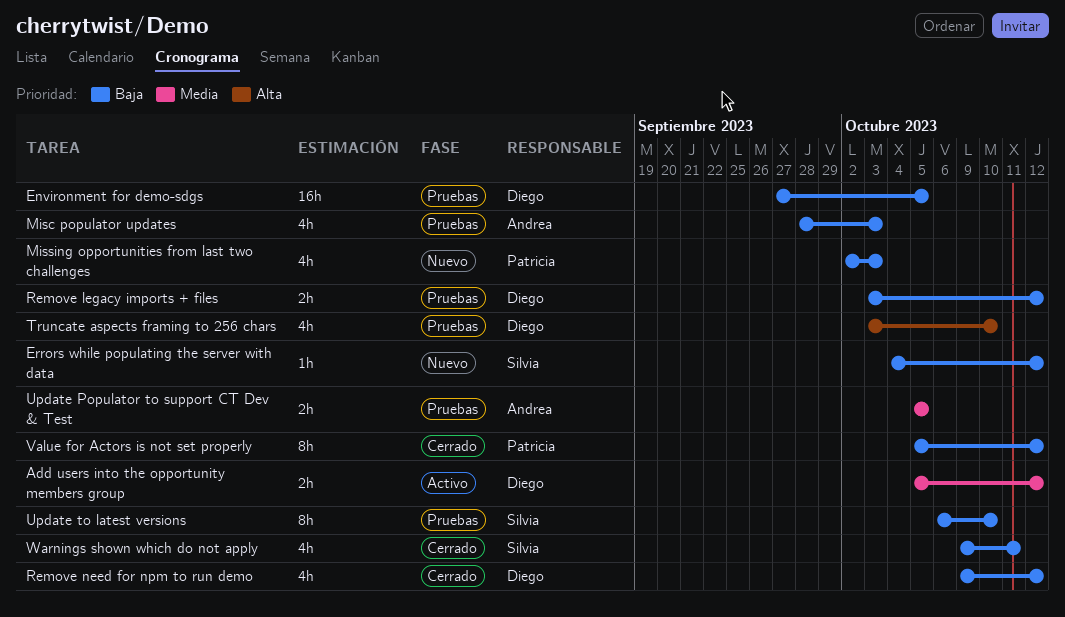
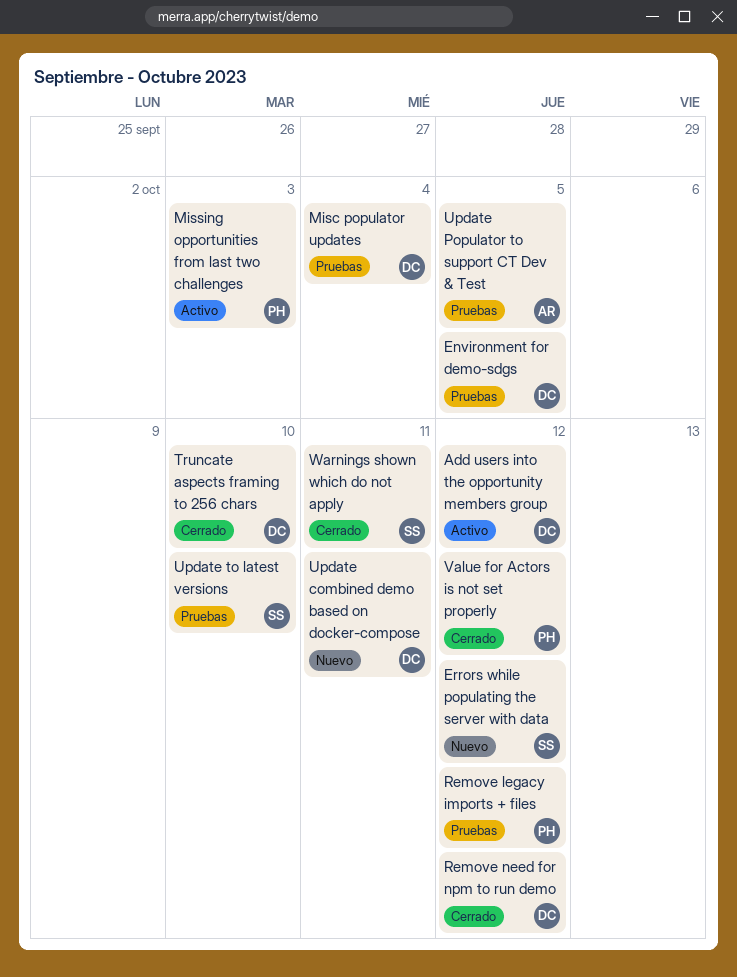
Misc populator updates, owner: Andrea -> Diego
Misc populator updates, due: Oct 3 -> Oct 4
Missing opportunities from last two challenges, status: Nuevo -> Activo
Remove legacy imports + files, owner: Diego -> Patricia
Truncate aspects framing to 256 chars, status: Pruebas -> Cerrado
Update combined demo based on docker-compose: none -> present

